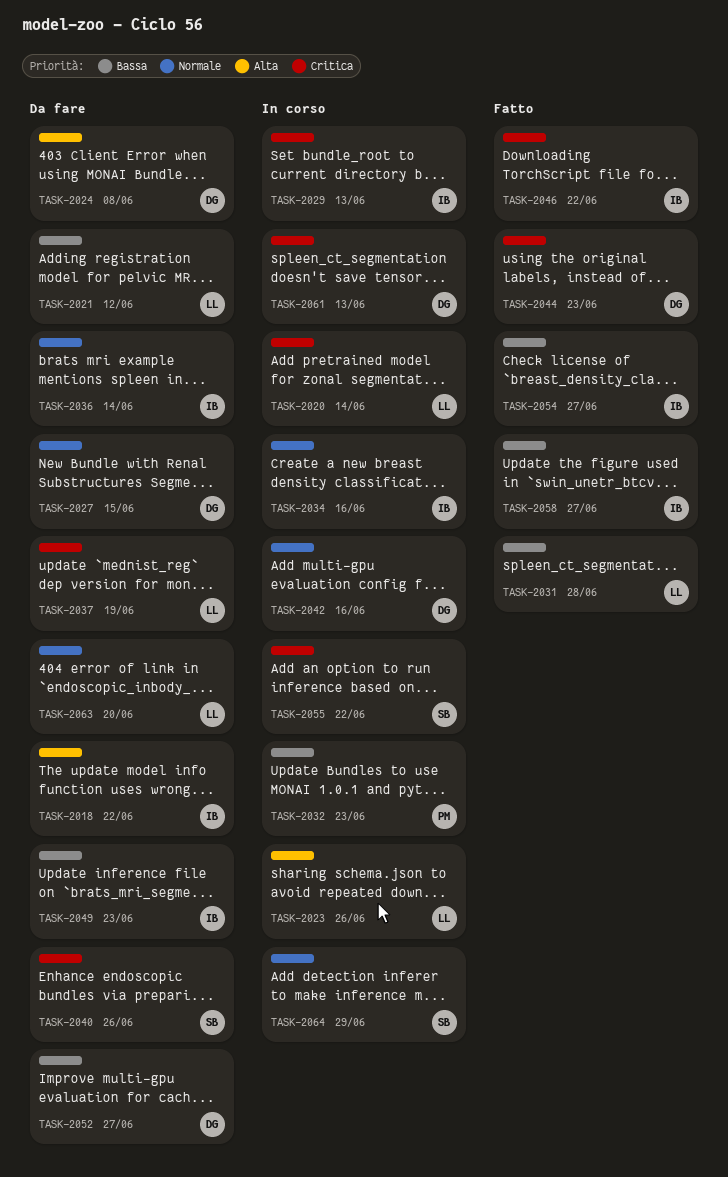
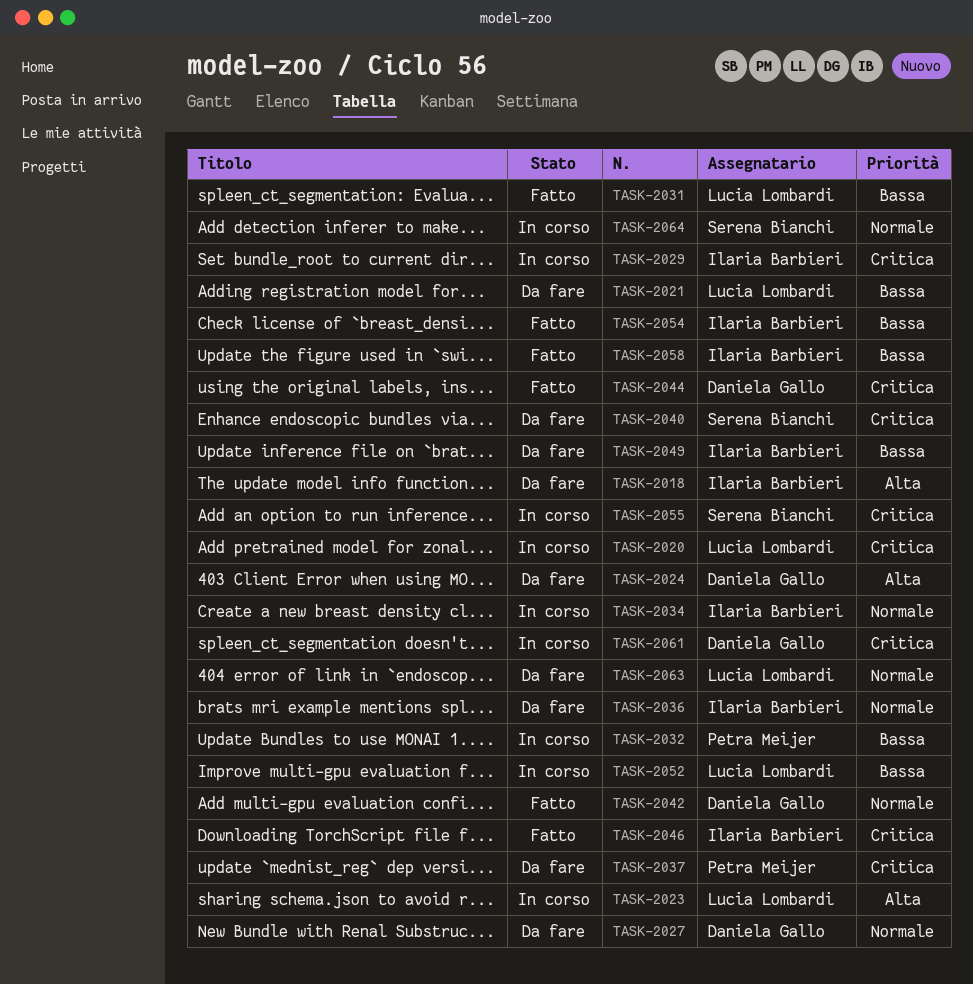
TASK-2037, owner: Lucia Lombardi -> Petra Meijer
TASK-2042, status: In corso -> Fatto
TASK-2052, status: Da fare -> In corso
TASK-2052, owner: Daniela Gallo -> Lucia Lombardi

